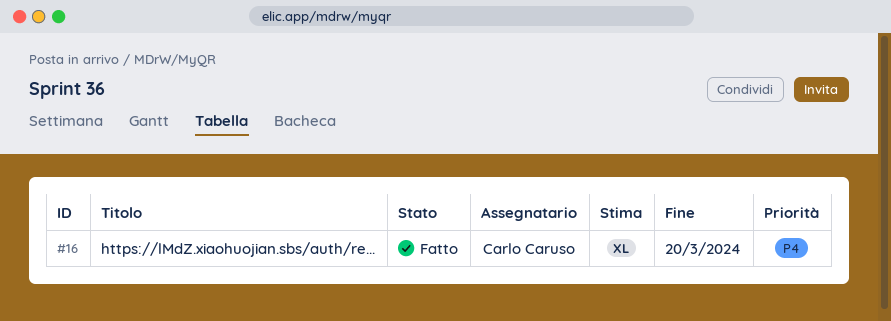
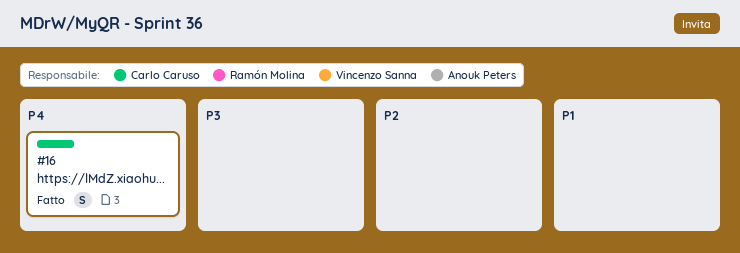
#16, estimate: XL -> S

